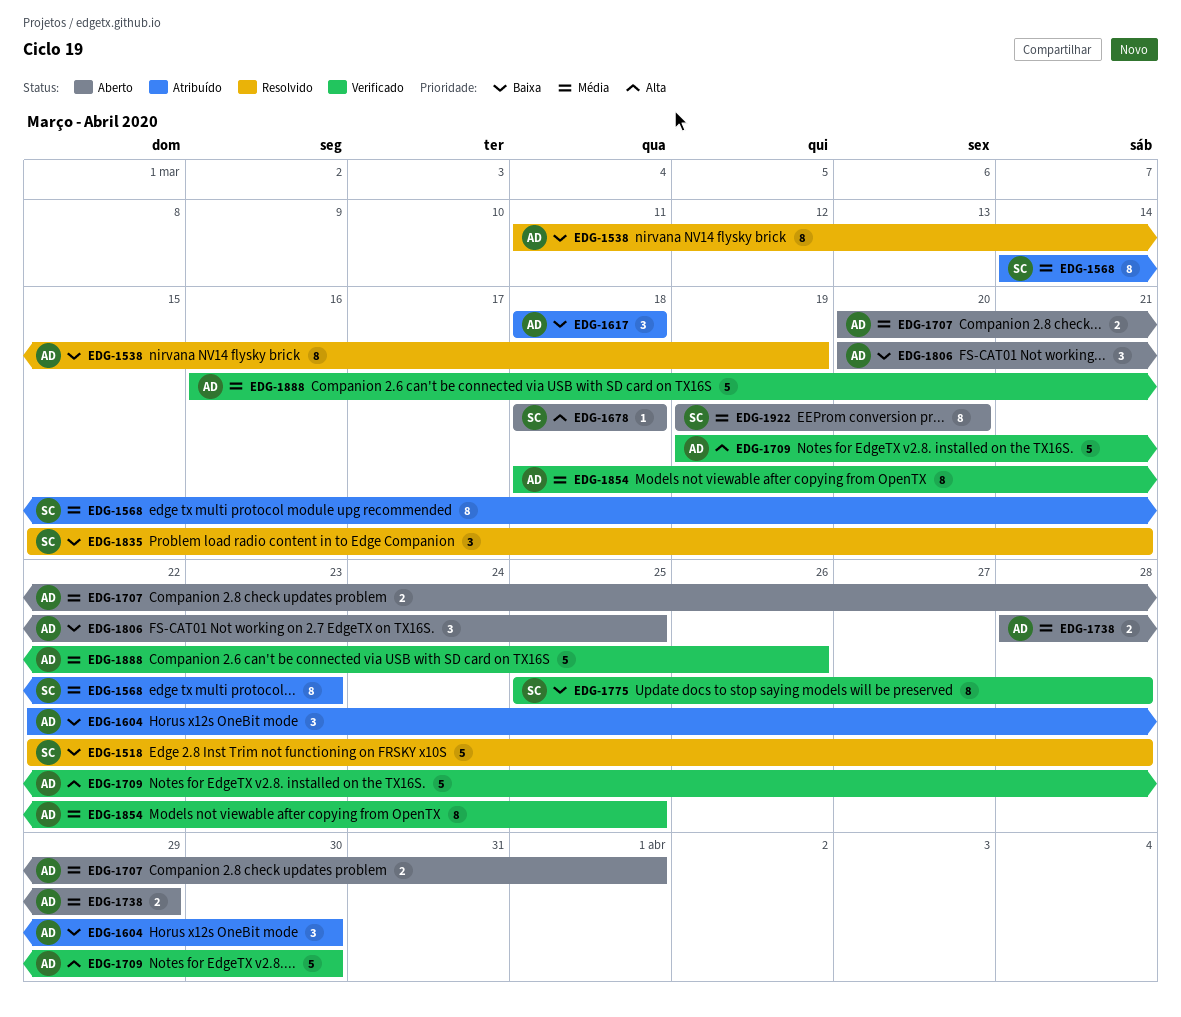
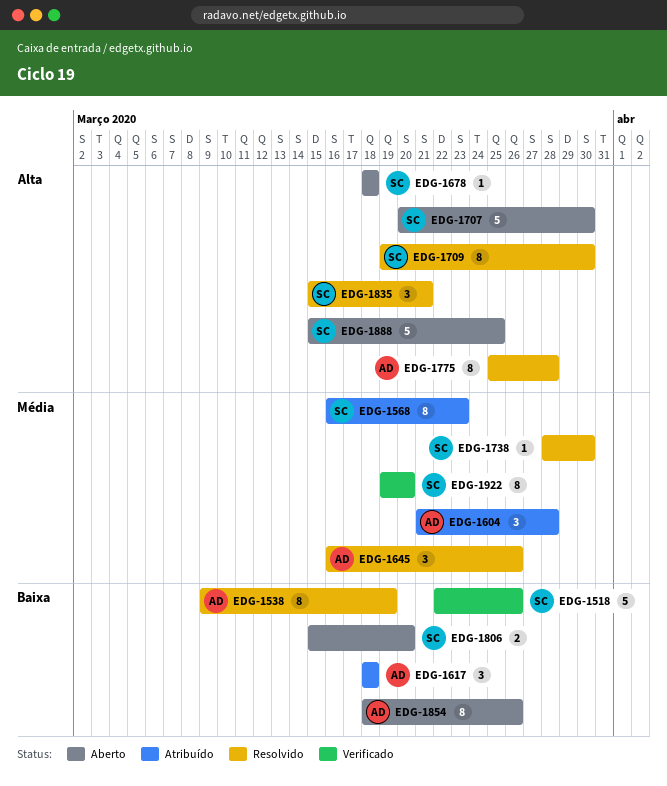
EDG-1518, status: Resolvido -> Verificado
EDG-1518, due: Mar 28 -> Mar 26
EDG-1538, start: Mar 11 -> Mar 9
EDG-1568, start: Mar 14 -> Mar 16
EDG-1604, priority: Baixa -> Média
EDG-1604, start: Mar 22 -> Mar 21
EDG-1604, due: Mar 30 -> Mar 28
EDG-1645: none -> present
EDG-1707, owner: AD -> SC
EDG-1707, priority: Média -> Alta
EDG-1707, estimate: 2 -> 5
EDG-1707, due: Apr 1 -> Mar 30
EDG-1709, status: Verificado -> Resolvido
EDG-1709, owner: AD -> SC
EDG-1709, estimate: 5 -> 8
EDG-1738, status: Aberto -> Resolvido
EDG-1738, owner: AD -> SC
EDG-1738, estimate: 2 -> 1
EDG-1738, due: Mar 29 -> Mar 30
EDG-1775, status: Verificado -> Resolvido
EDG-1775, owner: SC -> AD
EDG-1775, priority: Baixa -> Alta
EDG-1806, owner: AD -> SC
EDG-1806, estimate: 3 -> 2
EDG-1806, start: Mar 20 -> Mar 15
EDG-1806, due: Mar 25 -> Mar 20
EDG-1835, priority: Baixa -> Alta
EDG-1854, status: Verificado -> Aberto
EDG-1854, priority: Média -> Baixa
EDG-1854, due: Mar 25 -> Mar 26
EDG-1888, status: Verificado -> Aberto
EDG-1888, owner: AD -> SC
EDG-1888, priority: Média -> Alta
EDG-1888, start: Mar 16 -> Mar 15
EDG-1888, due: Mar 26 -> Mar 25
EDG-1922, status: Aberto -> Verificado

